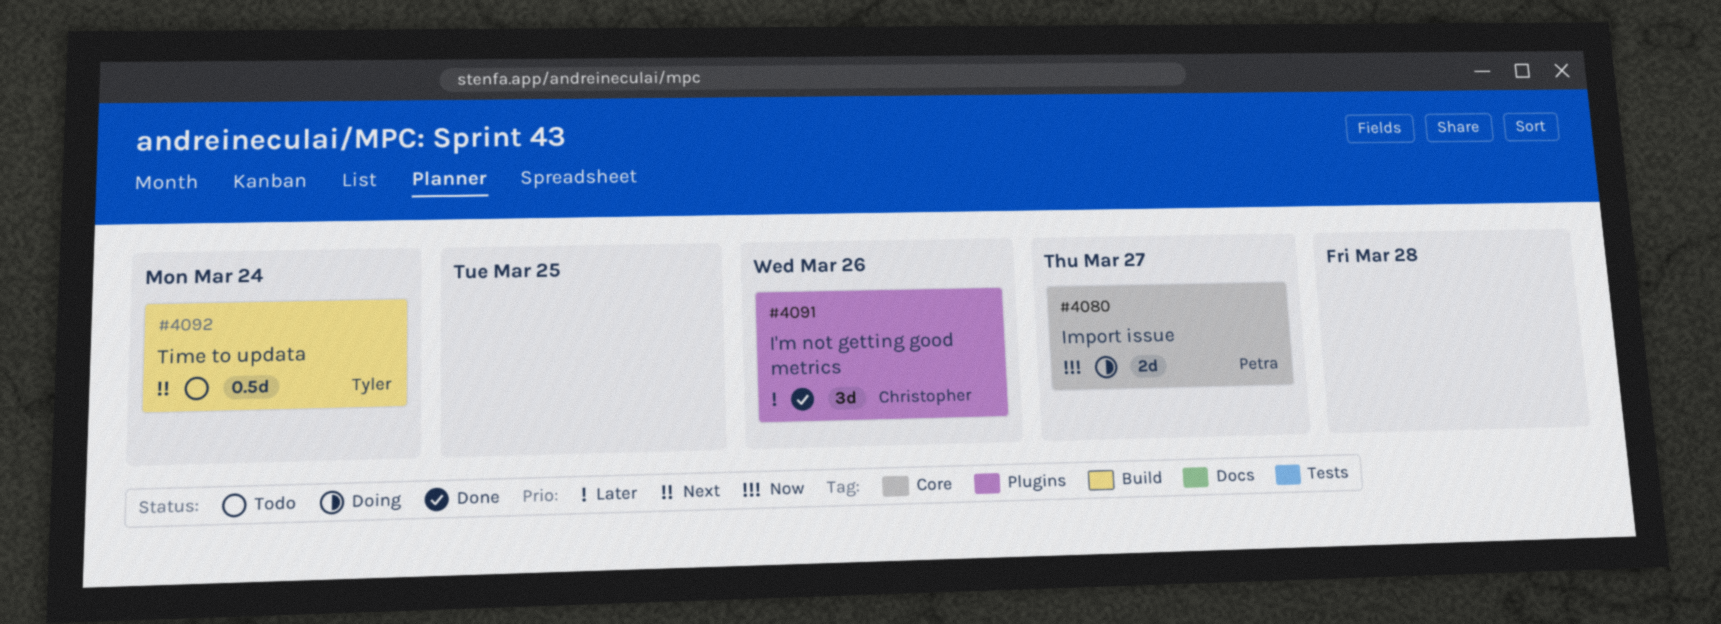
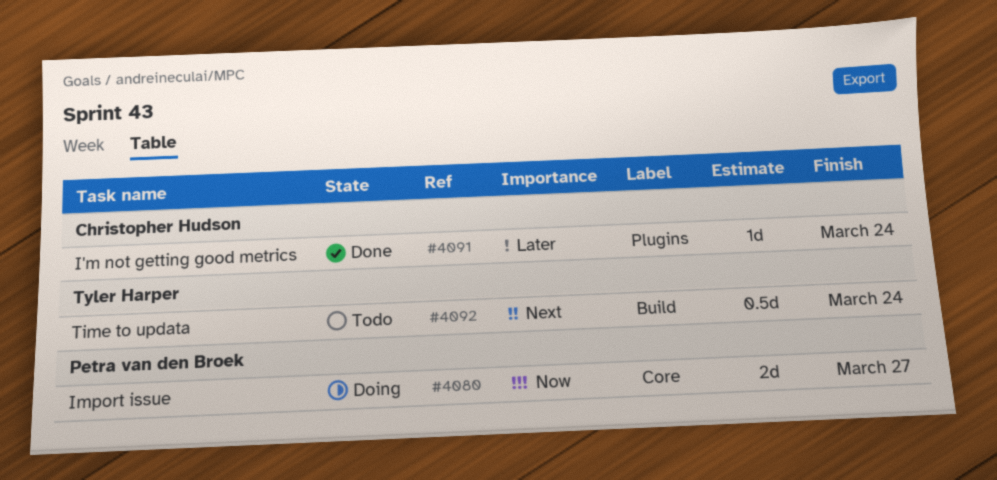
#4091, estimate: 3d -> 1d
#4091, due: Mar 26 -> Mar 24

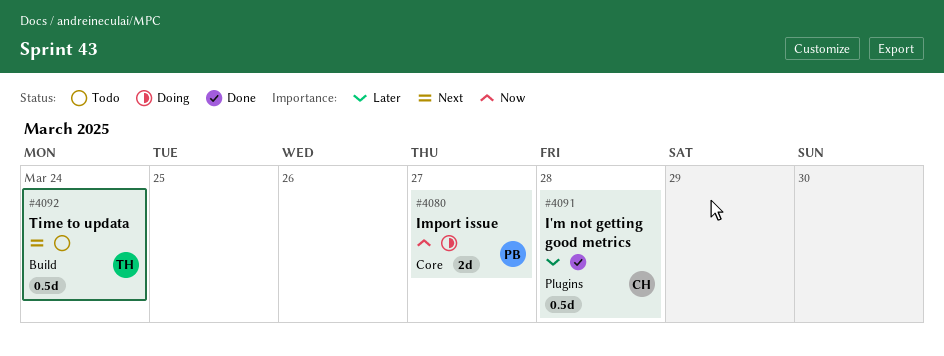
#4091, estimate: 1d -> 0.5d
#4091, due: Mar 24 -> Mar 28

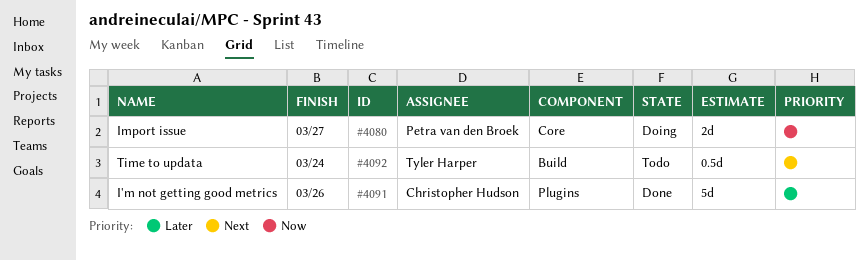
#4091, estimate: 0.5d -> 5d
#4091, due: Mar 28 -> Mar 26

